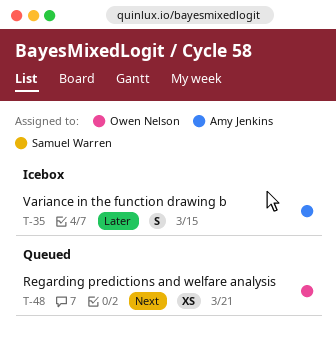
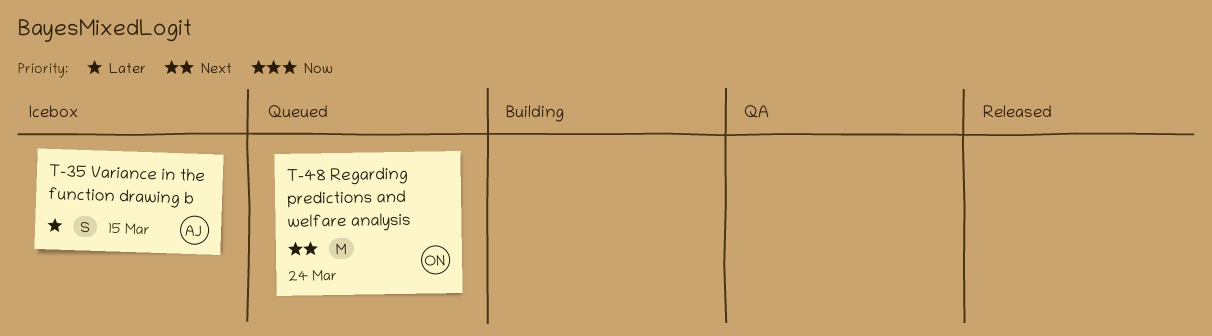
T-48, estimate: XS -> M
T-48, due: Mar 21 -> Mar 24

